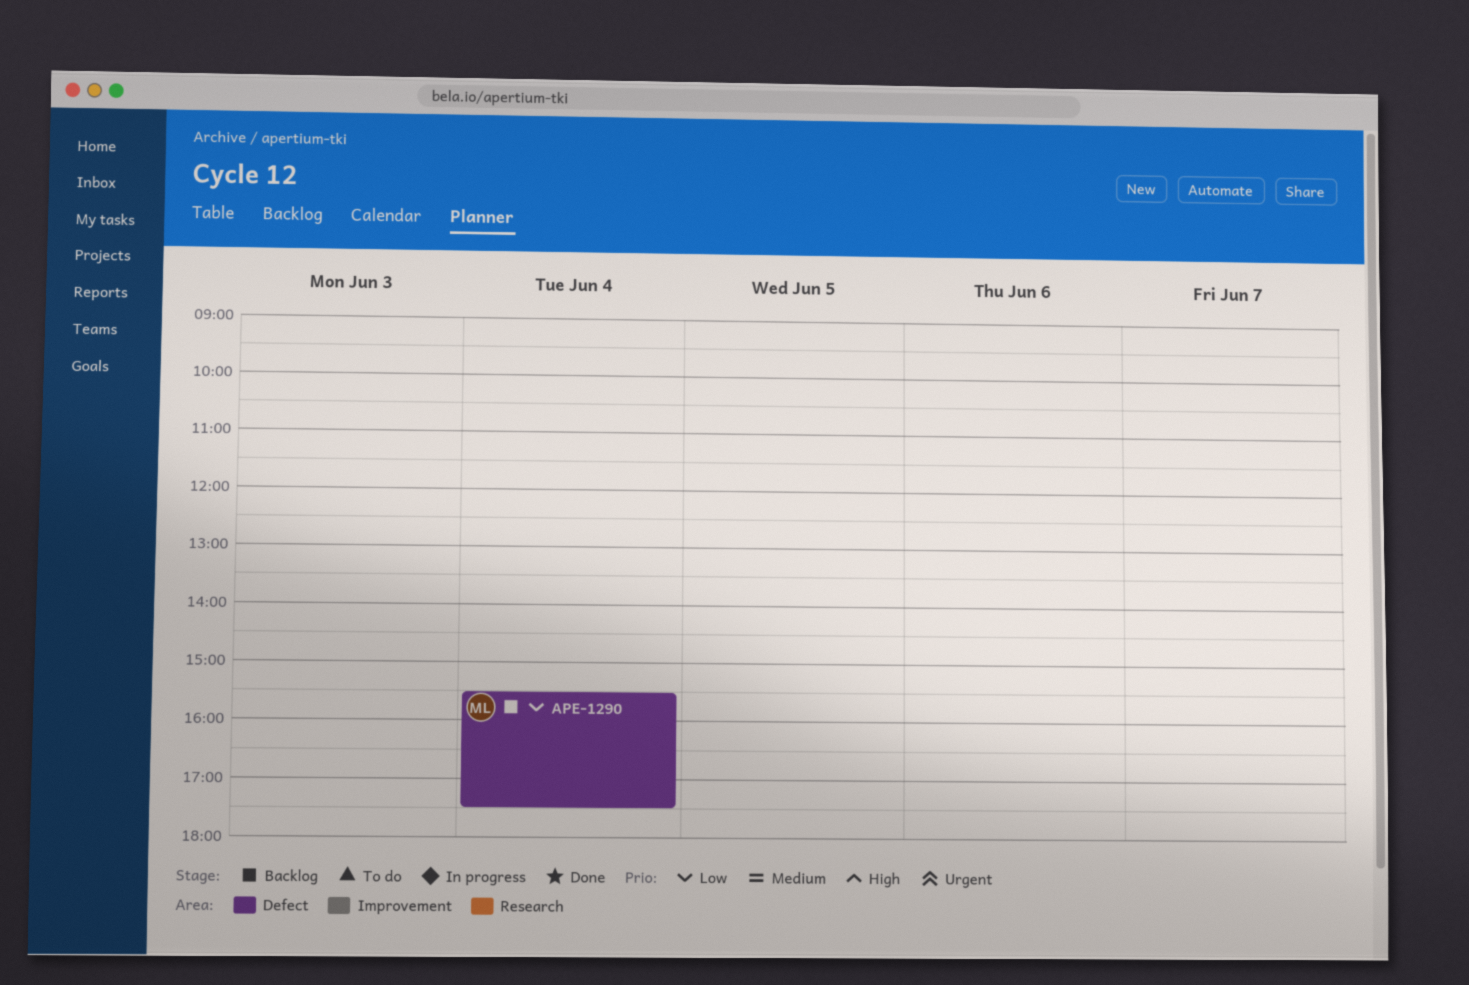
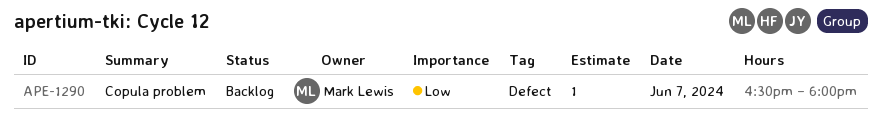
APE-1290, day: Jun 4 -> Jun 7
APE-1290, begins: 15:30 -> 16:30
APE-1290, ends: 17:30 -> 18:00

